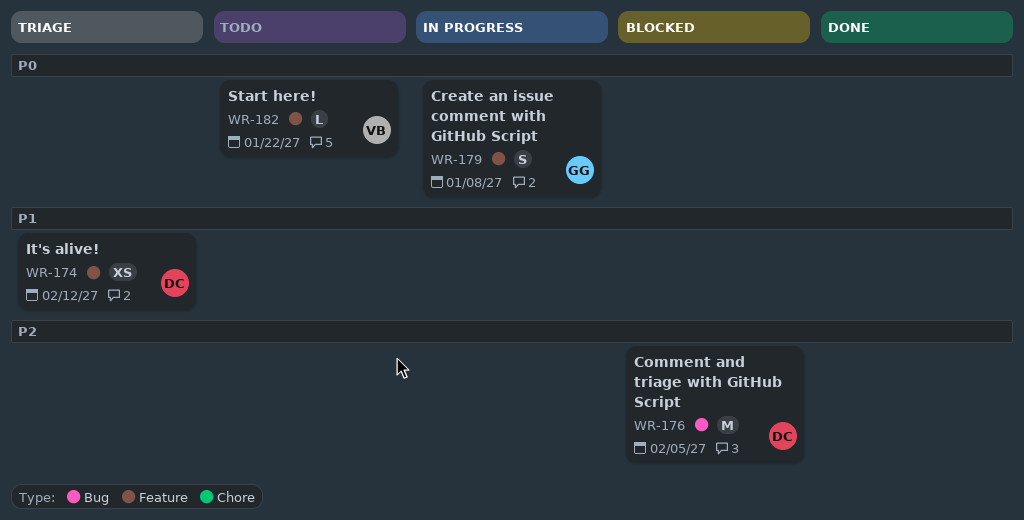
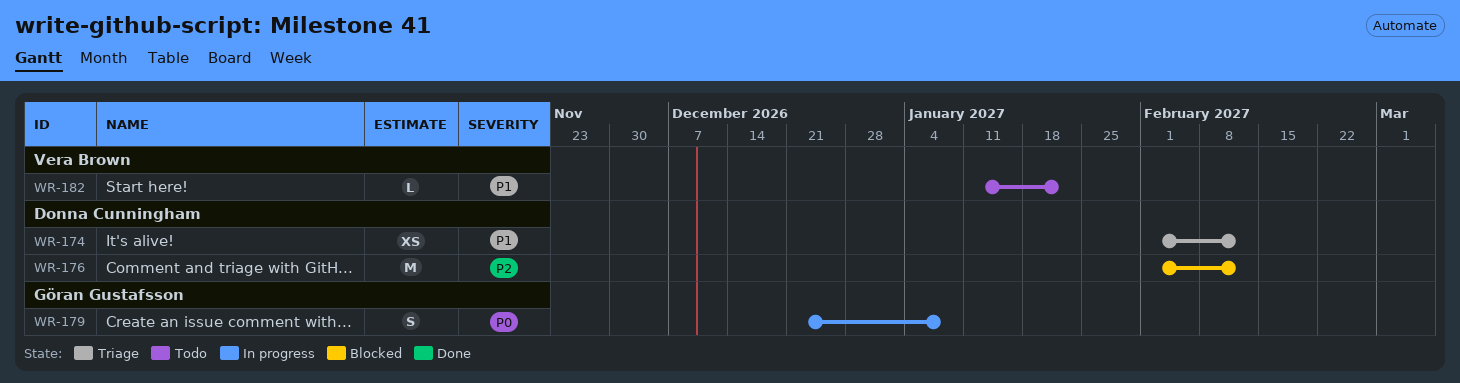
WR-176, due: Feb 5 -> Feb 12
WR-182, priority: P0 -> P1

